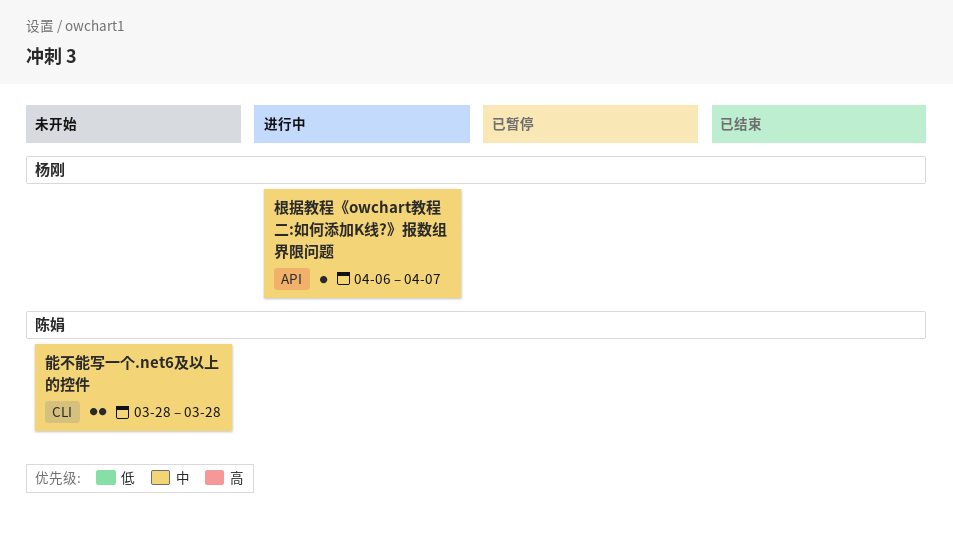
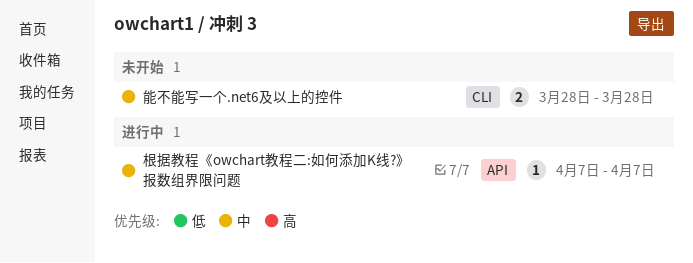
根据教程《owchart教程二:如何添加K线?》报数组界限问题, start: Apr 6 -> Apr 7

